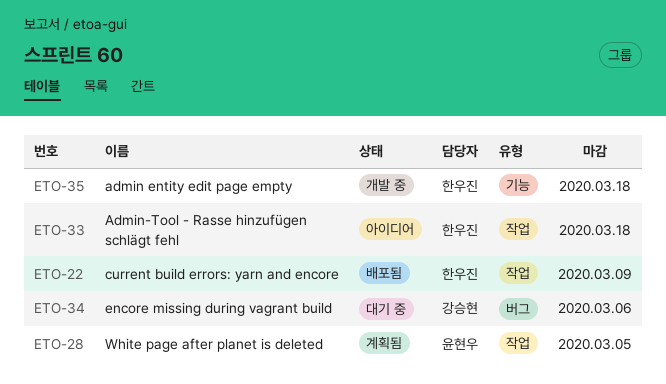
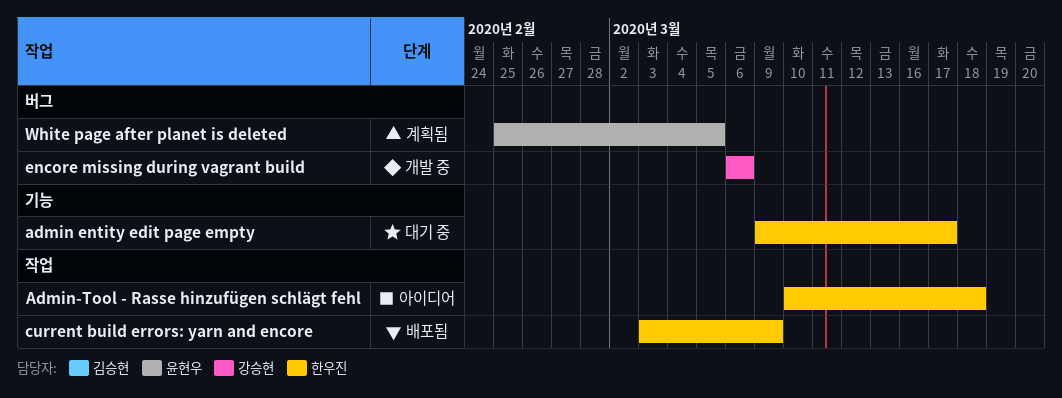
admin entity edit page empty, status: 개발 중 -> 대기 중
admin entity edit page empty, due: Mar 18 -> Mar 17
encore missing during vagrant build, status: 대기 중 -> 개발 중
White page after planet is deleted, label: 작업 -> 버그

